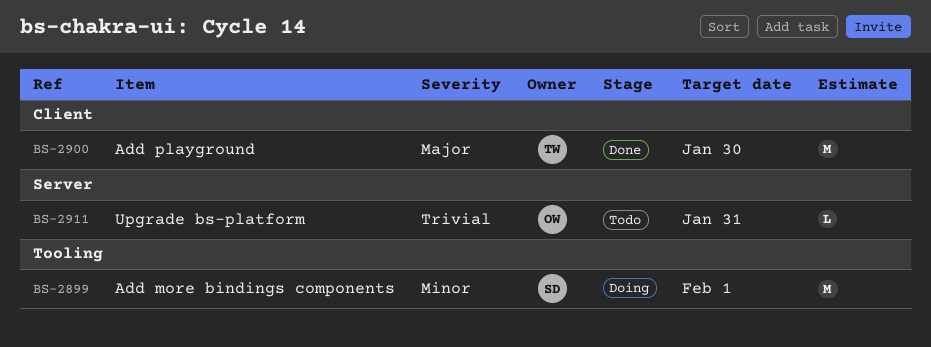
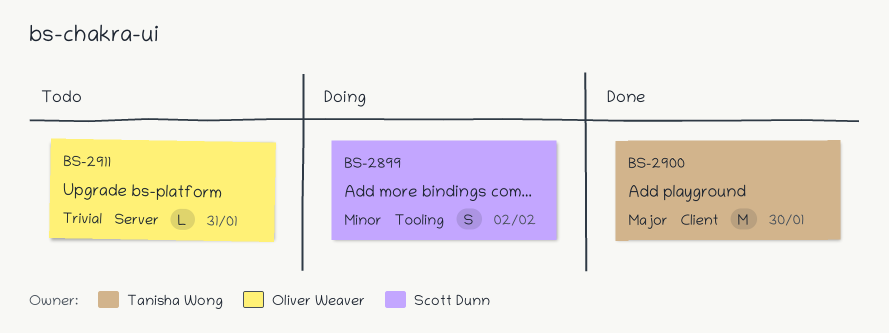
BS-2899, estimate: M -> S
BS-2899, due: Feb 1 -> Feb 2

